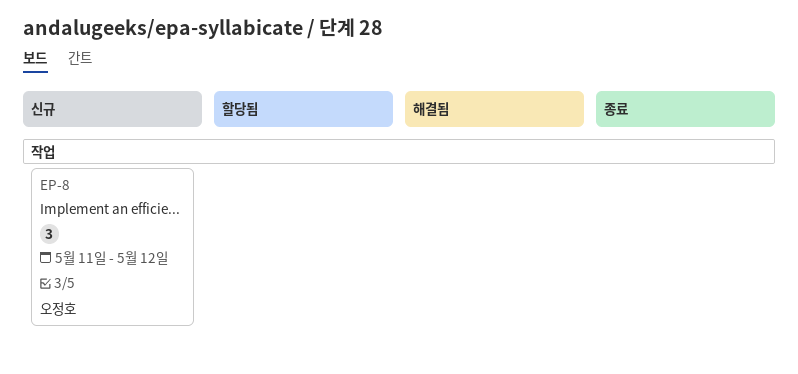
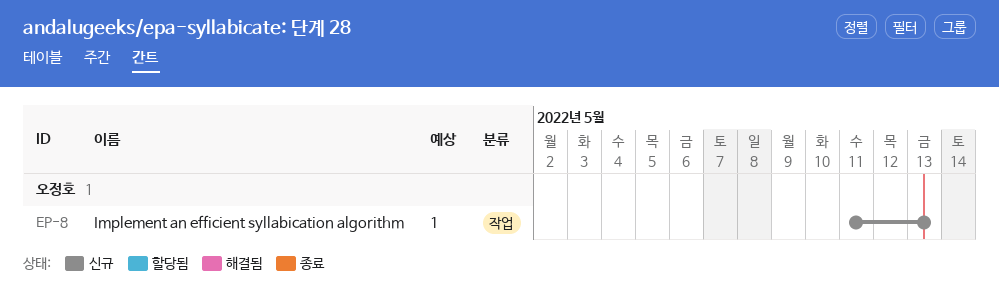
EP-8, estimate: 3 -> 1
EP-8, due: May 12 -> May 13

